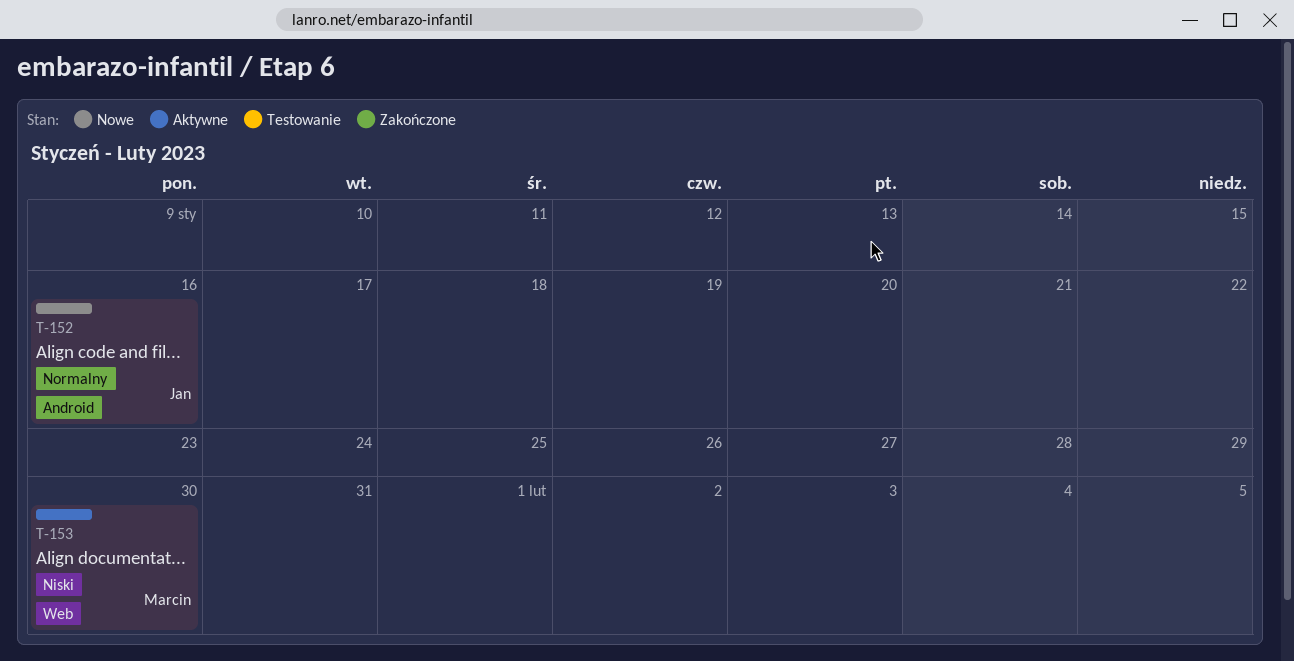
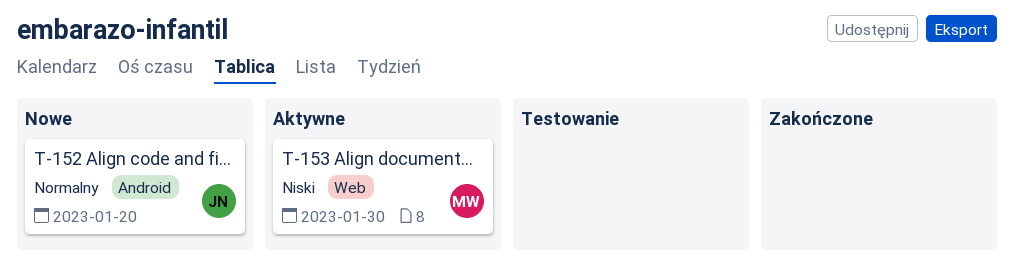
T-152, due: Jan 16 -> Jan 20

